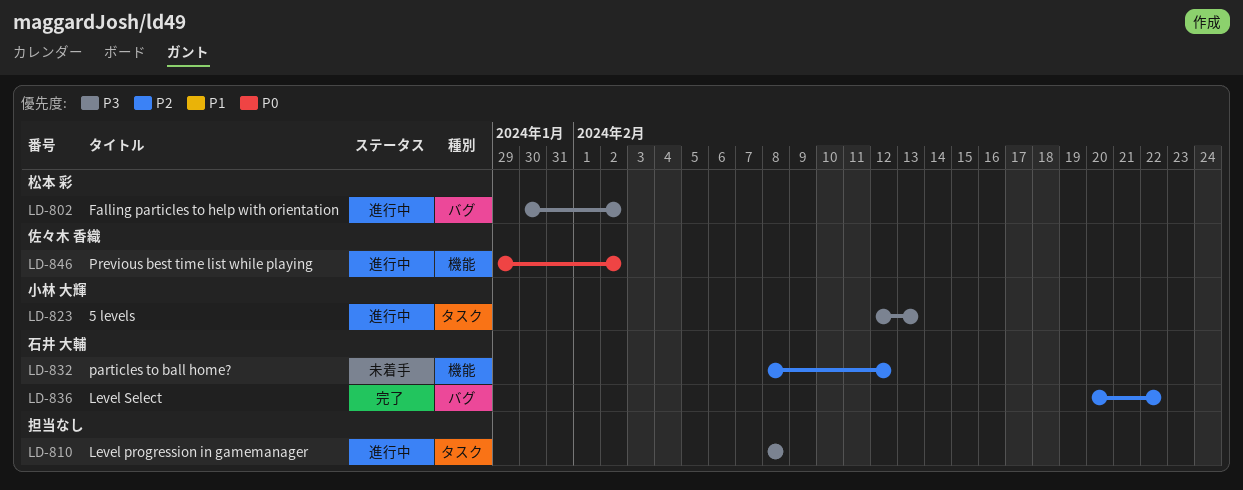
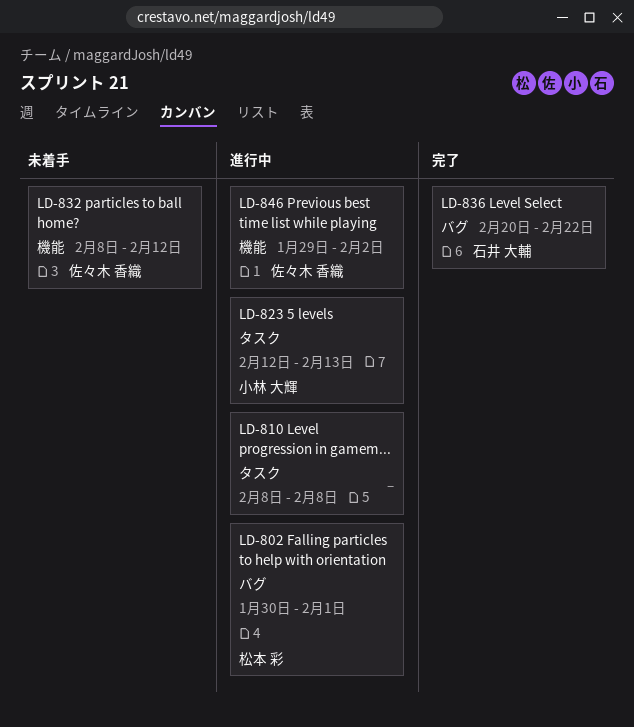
LD-802, due: Feb 2 -> Feb 1
LD-832, owner: 石井 大輔 -> 佐々木 香織

